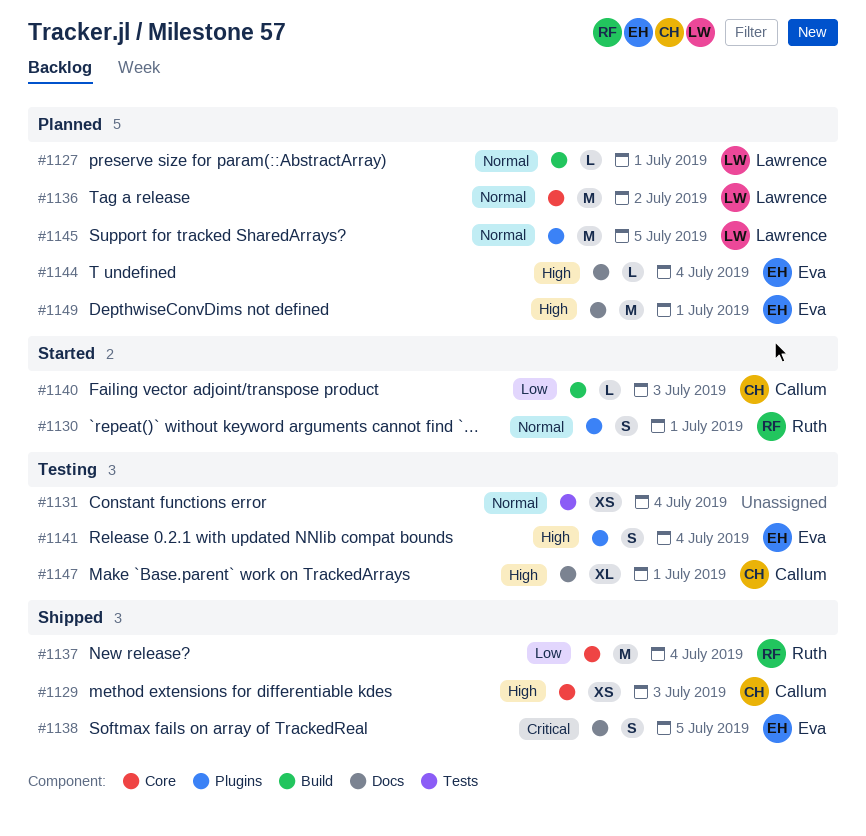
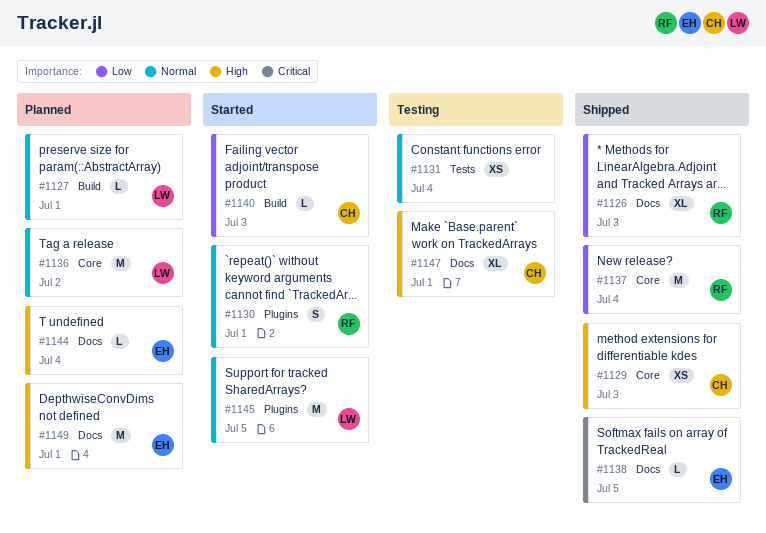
#1126: none -> present
#1138, estimate: S -> L
#1141: present -> none
#1145, status: Planned -> Started

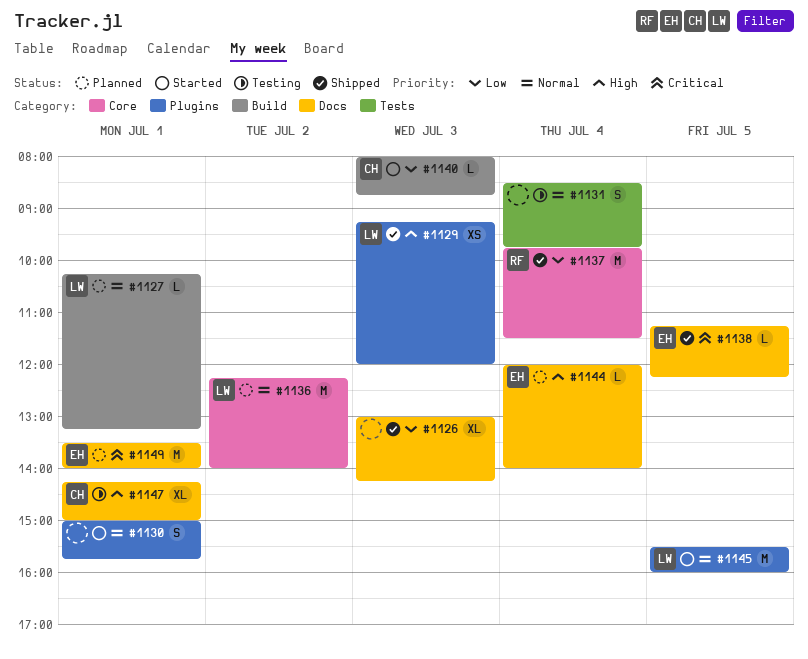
#1126, owner: RF -> none
#1129, owner: CH -> LW
#1129, label: Core -> Plugins
#1130, owner: RF -> none
#1131, estimate: XS -> S
#1149, priority: High -> Critical

